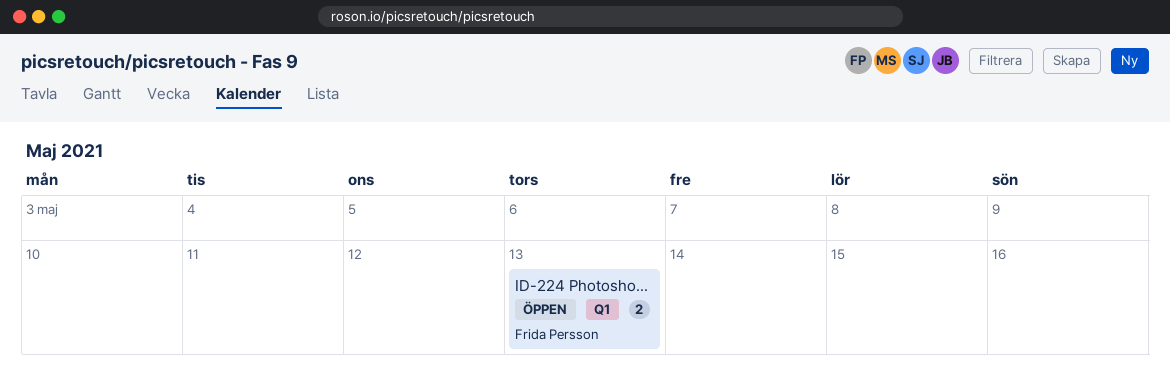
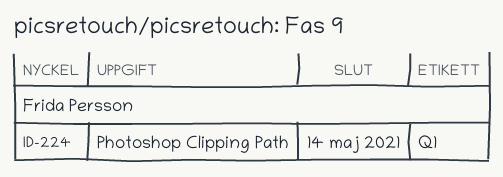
ID-224, due: May 13 -> May 14

